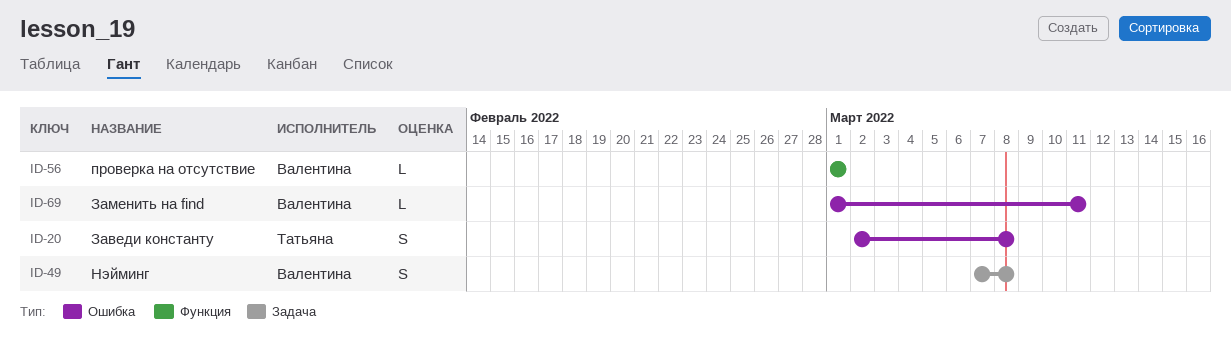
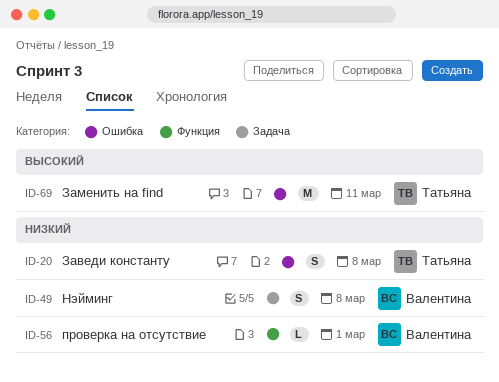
ID-69, owner: Валентина -> Татьяна
ID-69, estimate: L -> M

